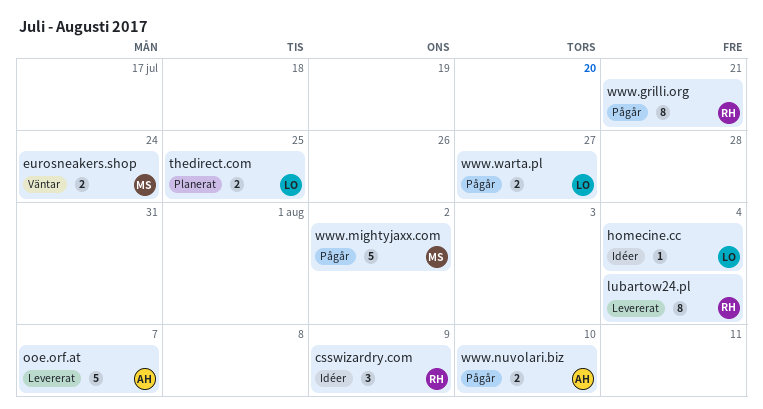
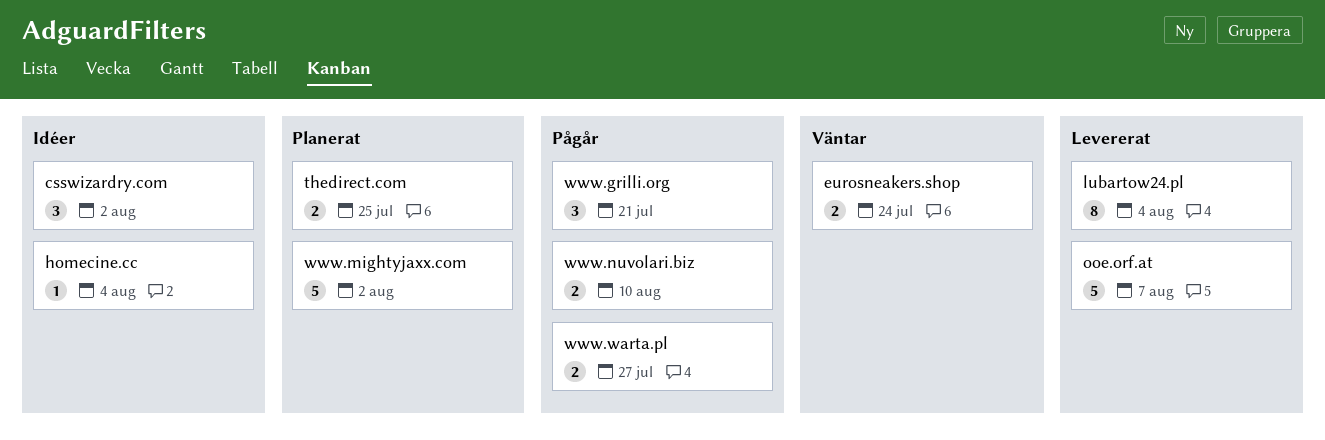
csswizardry.com, due: Aug 9 -> Aug 2
www.grilli.org, estimate: 8 -> 3
www.mightyjaxx.com, status: Pågår -> Planerat

